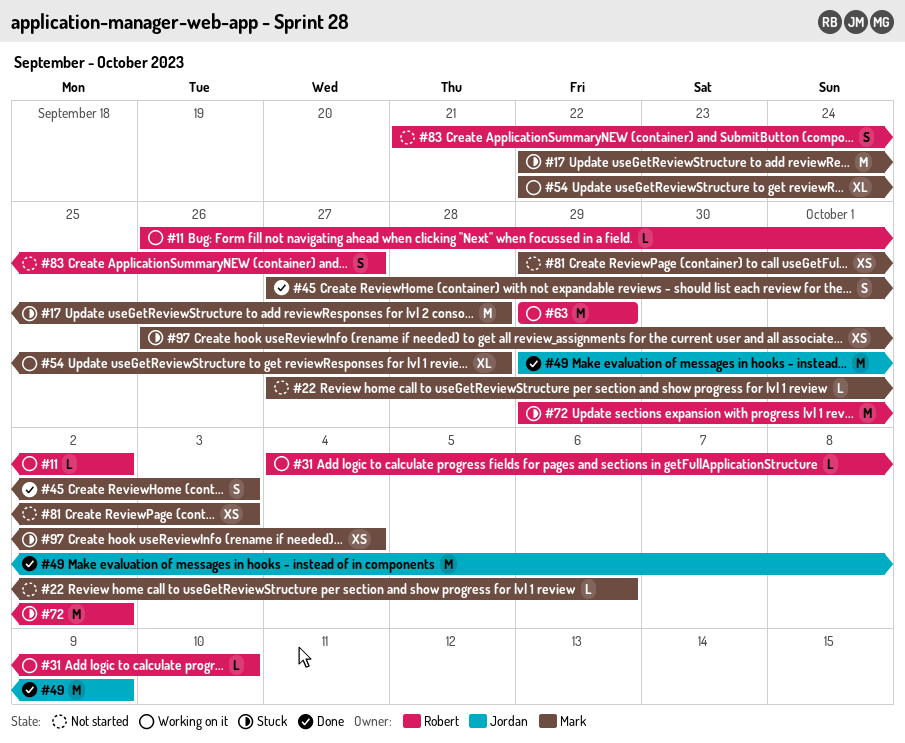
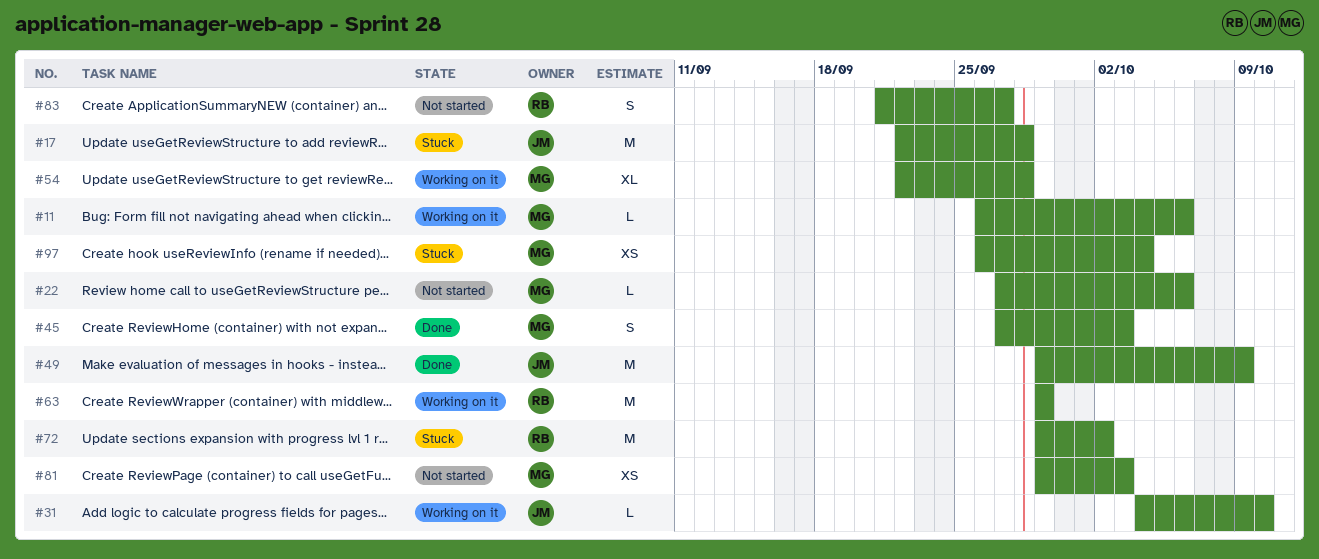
#11, owner: Robert -> Mark
#11, due: Oct 2 -> Oct 6
#17, owner: Mark -> Jordan
#31, owner: Robert -> Jordan

